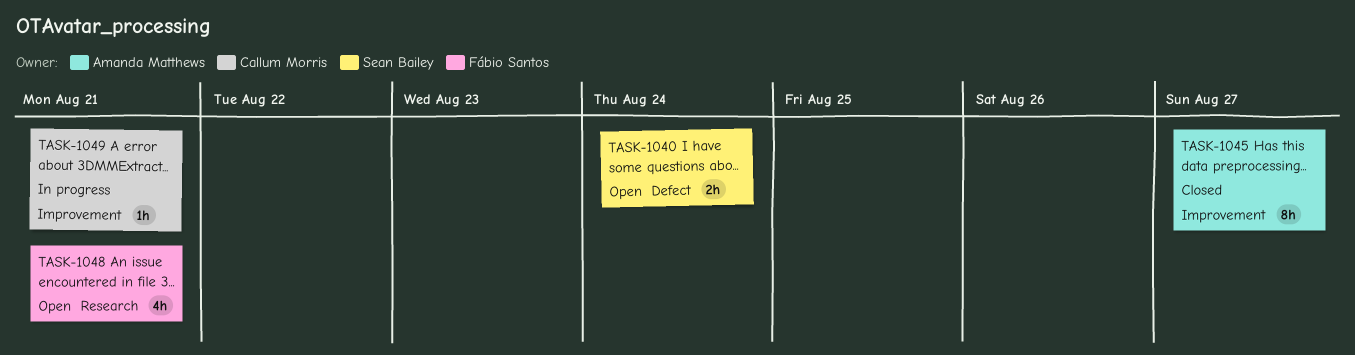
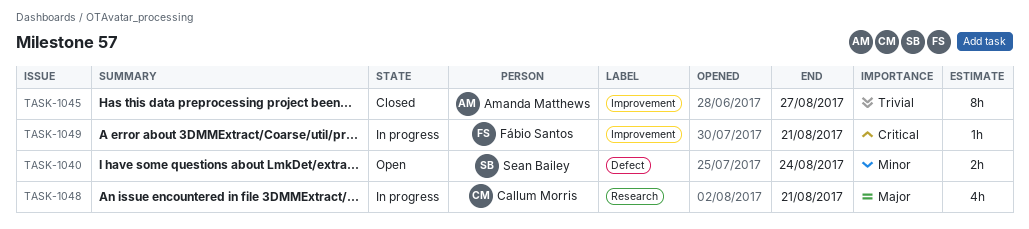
TASK-1048, status: Open -> In progress
TASK-1048, owner: Fábio Santos -> Callum Morris
TASK-1049, owner: Callum Morris -> Fábio Santos

